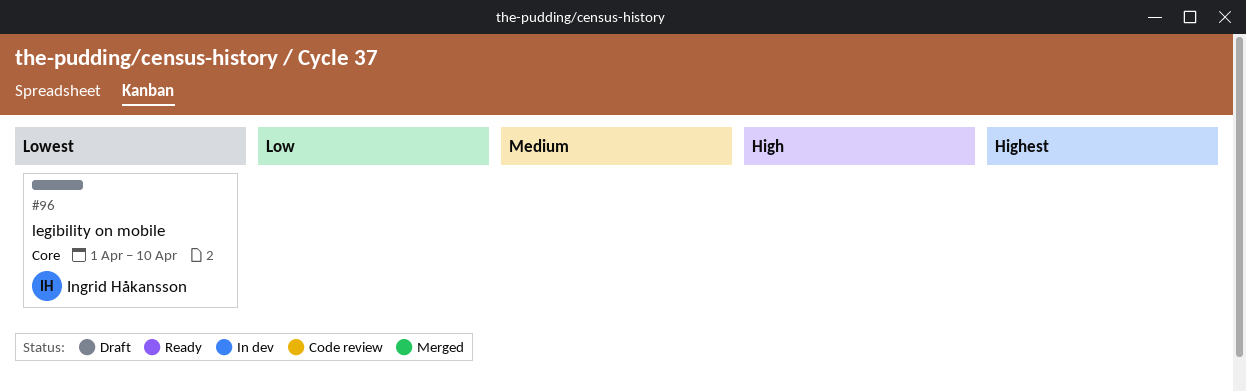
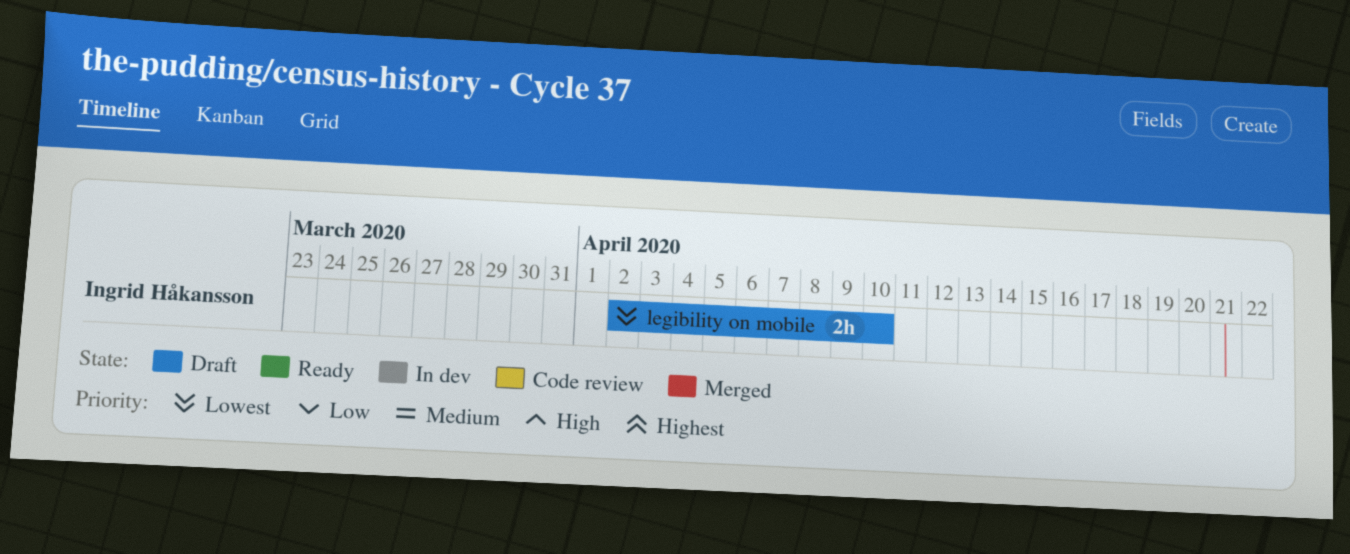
legibility on mobile, start: Apr 1 -> Apr 2

